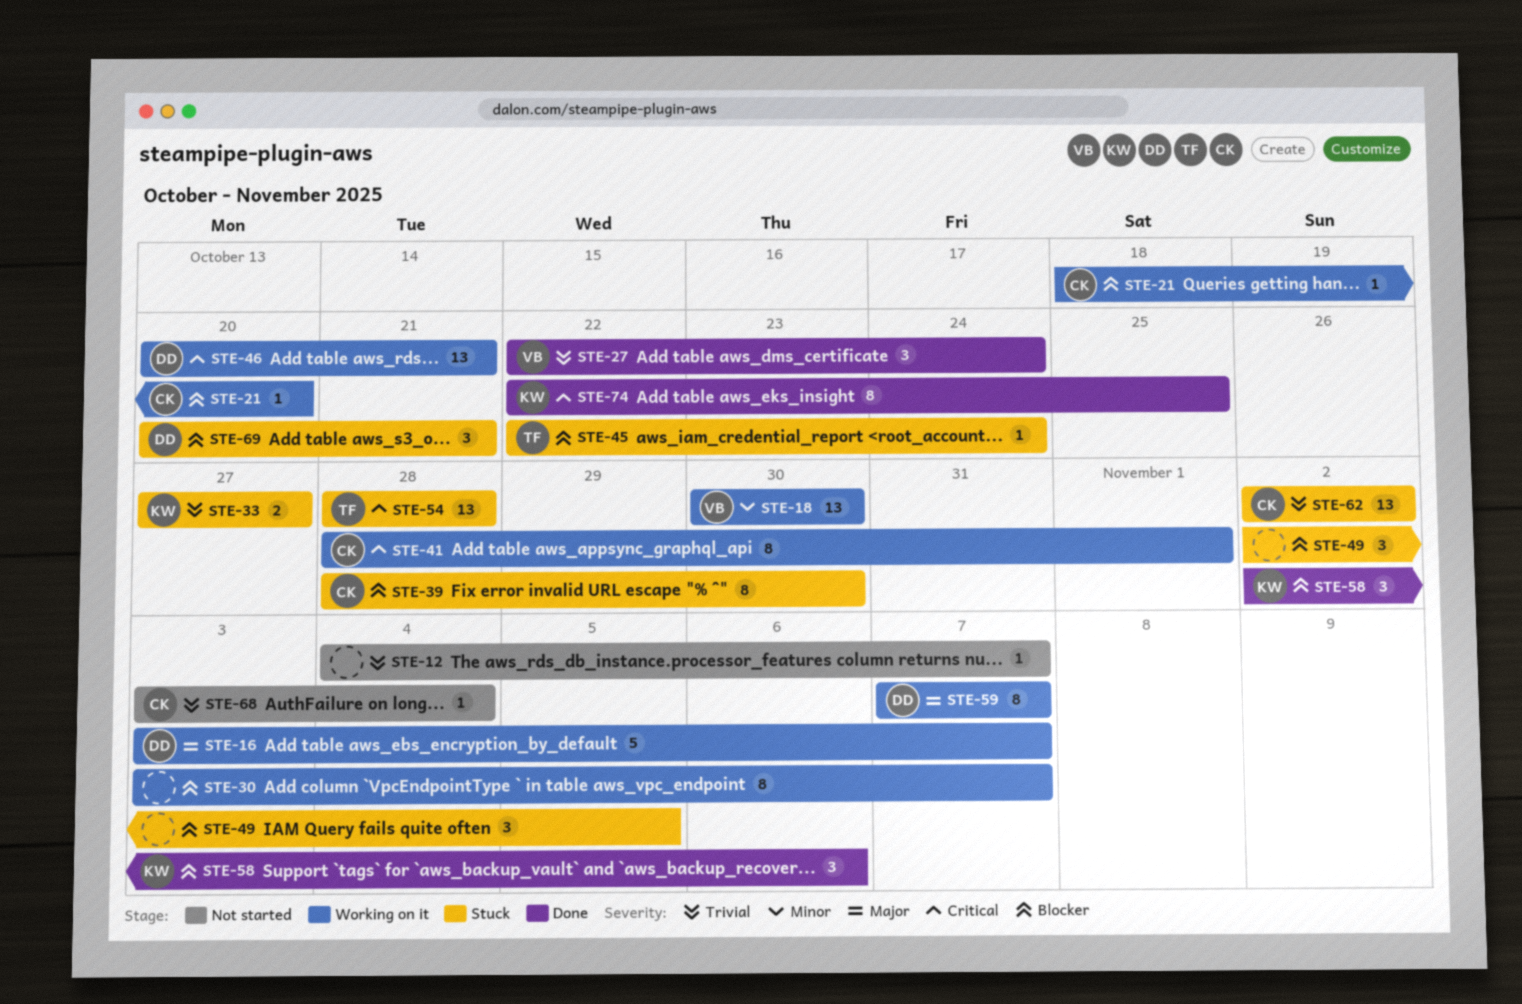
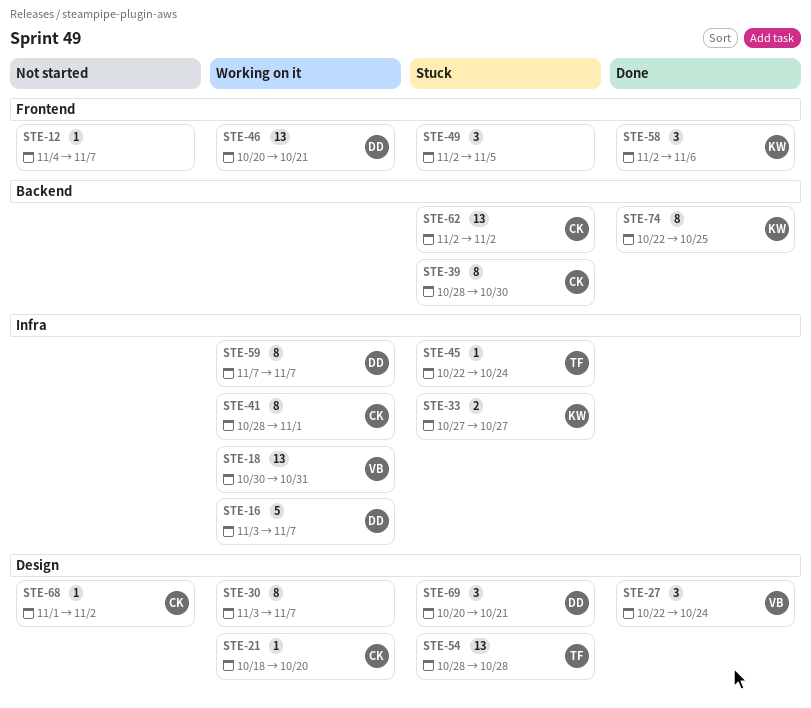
STE-18, due: Oct 30 -> Oct 31
STE-68, start: Nov 3 -> Nov 1
STE-68, due: Nov 4 -> Nov 2

